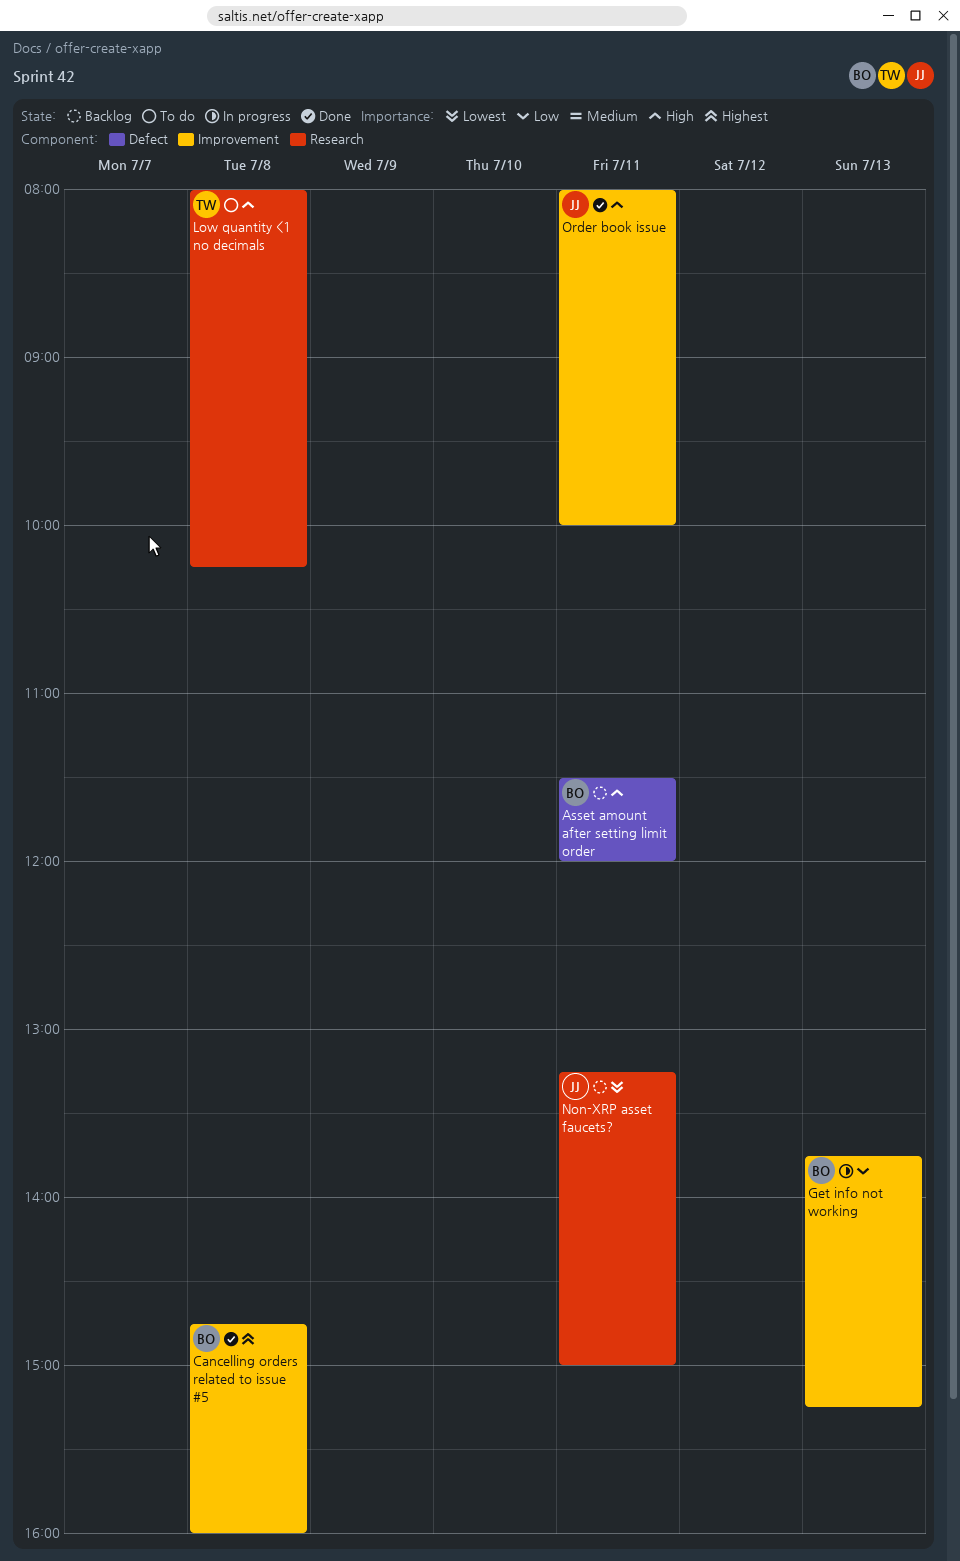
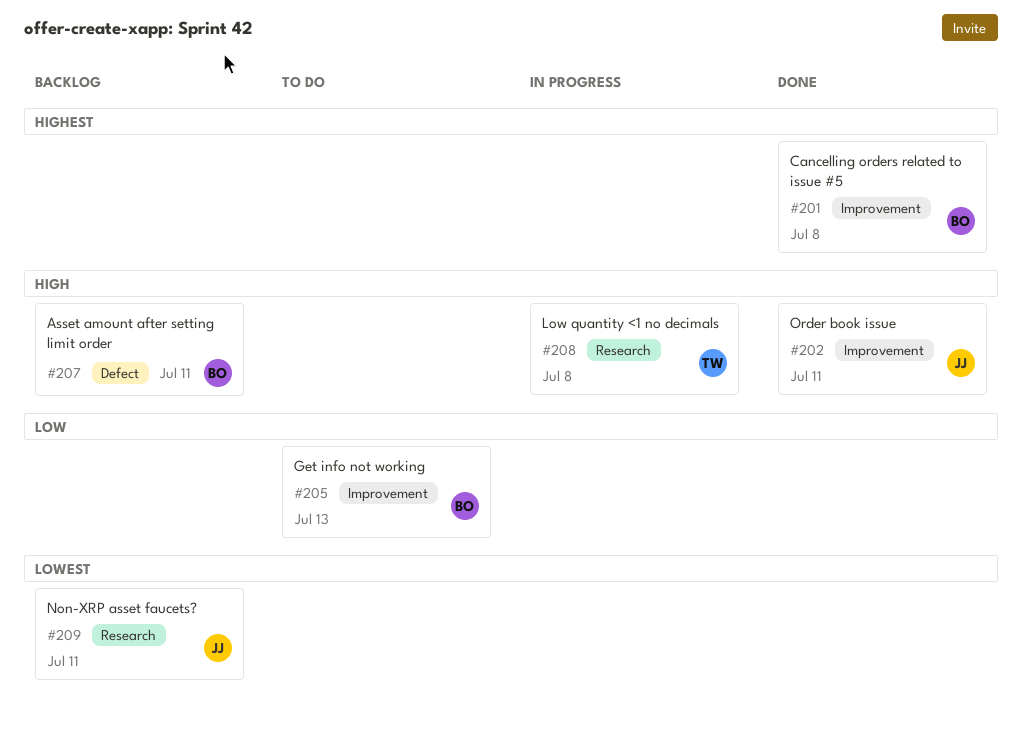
Get info not working, status: In progress -> To do
Low quantity <1 no decimals, status: To do -> In progress

